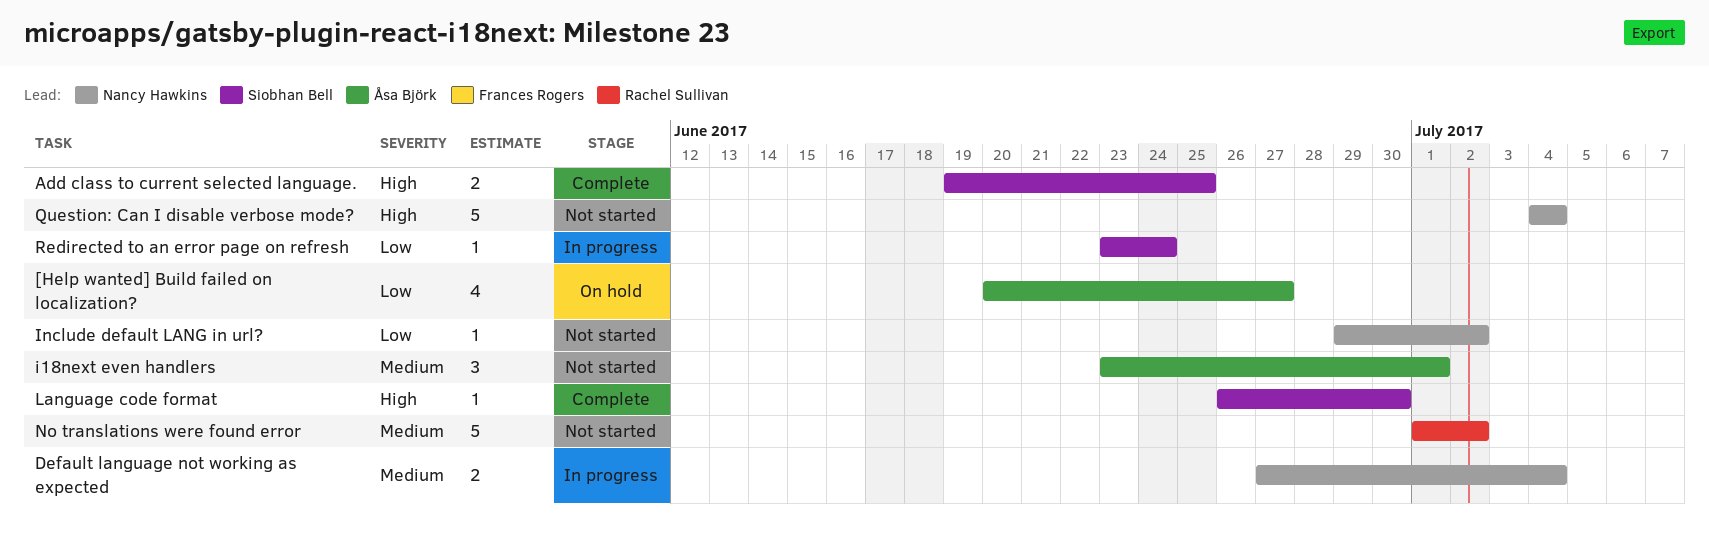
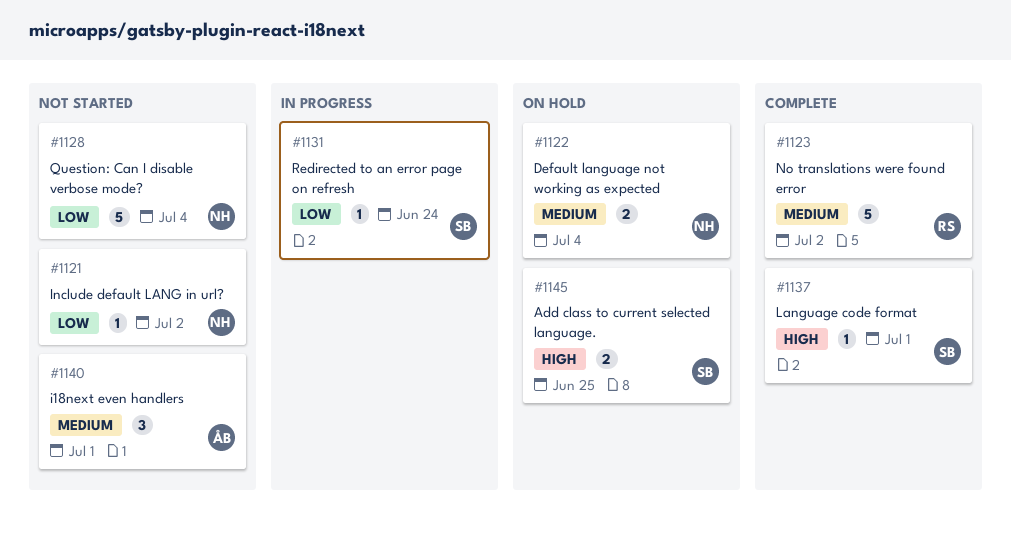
[Help wanted] Build failed on localization?: present -> none
Add class to current selected language., status: Complete -> On hold
Default language not working as expected, status: In progress -> On hold
Language code format, due: Jun 30 -> Jul 1
No translations were found error, status: Not started -> Complete
Question: Can I disable verbose mode?, priority: High -> Low

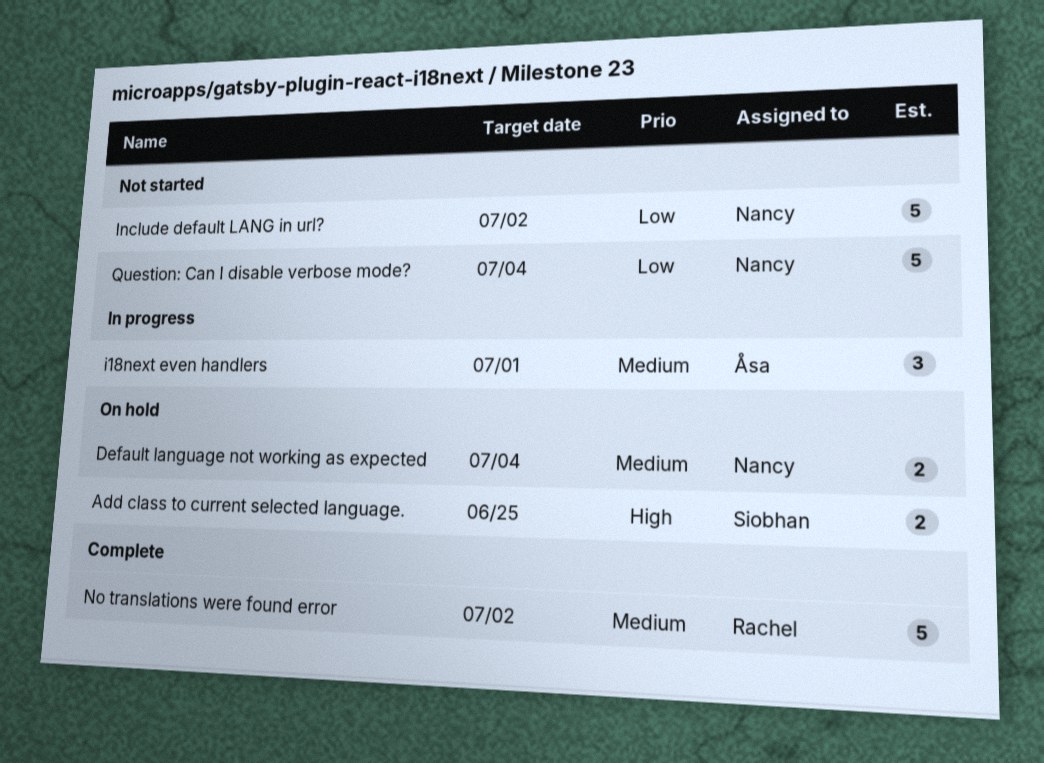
i18next even handlers, status: Not started -> In progress
Include default LANG in url?, estimate: 1 -> 5
Language code format: present -> none
Redirected to an error page on refresh: present -> none

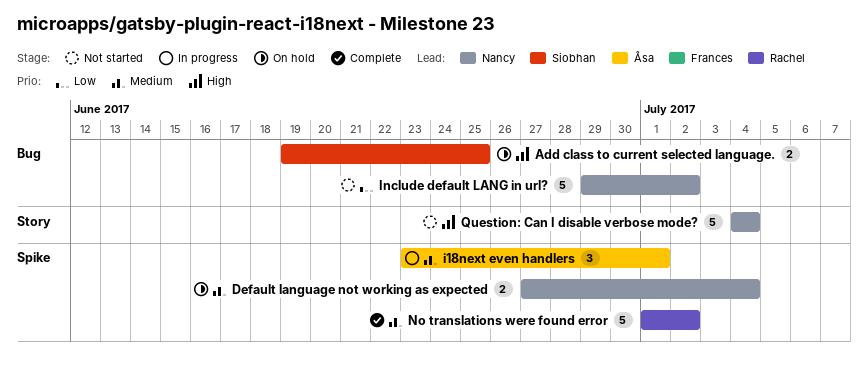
Question: Can I disable verbose mode?, priority: Low -> High

